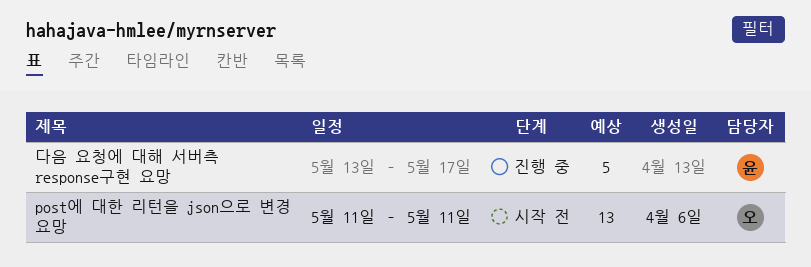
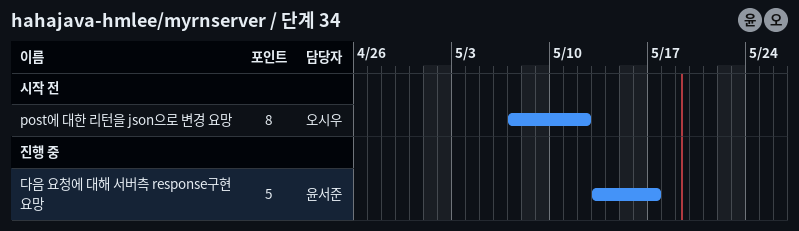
post에 대한 리턴을 json으로 변경 요망, estimate: 13 -> 8
post에 대한 리턴을 json으로 변경 요망, start: May 11 -> May 7
post에 대한 리턴을 json으로 변경 요망, due: May 11 -> May 12

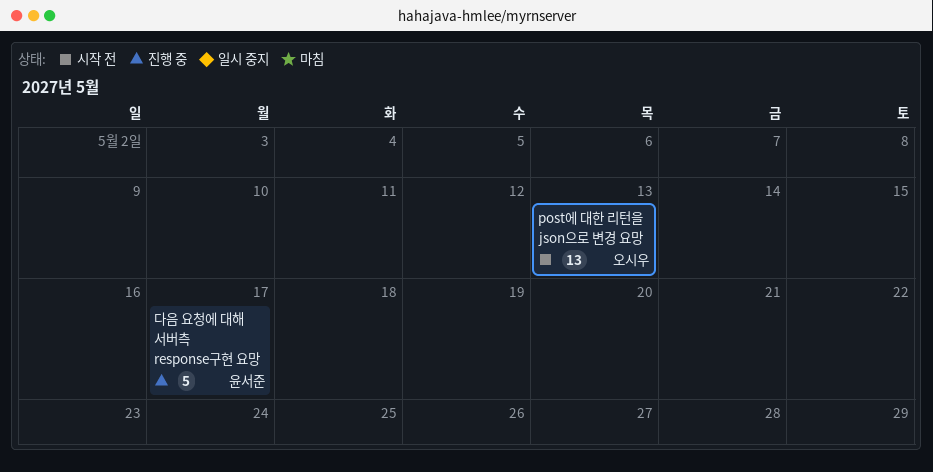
post에 대한 리턴을 json으로 변경 요망, estimate: 8 -> 13
post에 대한 리턴을 json으로 변경 요망, due: May 12 -> May 13

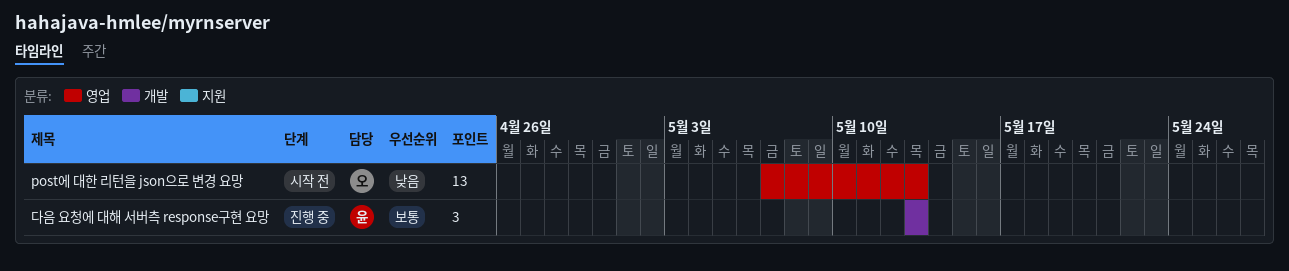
다음 요청에 대해 서버측 response구현 요망, estimate: 5 -> 3
다음 요청에 대해 서버측 response구현 요망, due: May 17 -> May 13

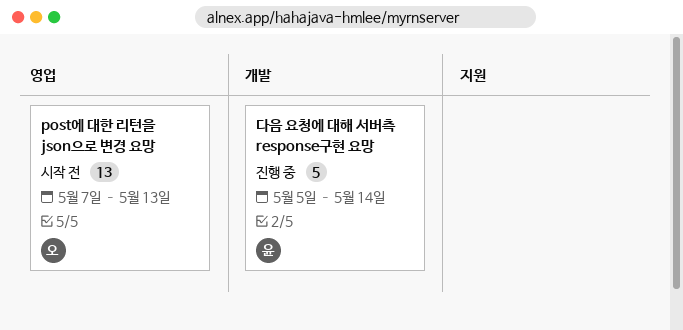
다음 요청에 대해 서버측 response구현 요망, estimate: 3 -> 5
다음 요청에 대해 서버측 response구현 요망, start: May 13 -> May 5
다음 요청에 대해 서버측 response구현 요망, due: May 13 -> May 14

